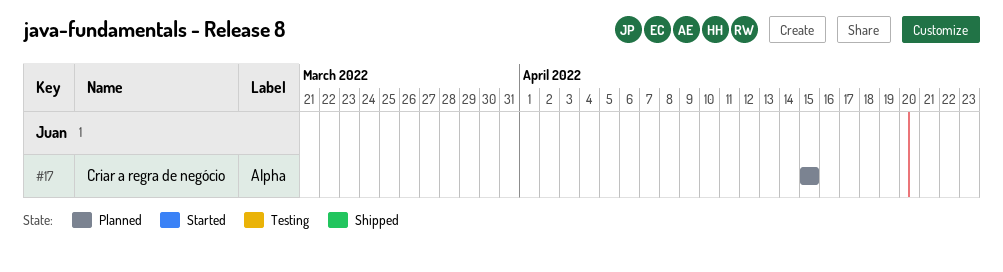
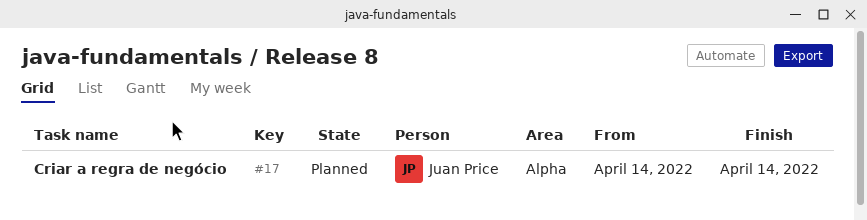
#17, start: Apr 15 -> Apr 14
#17, due: Apr 15 -> Apr 14

